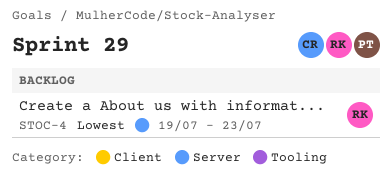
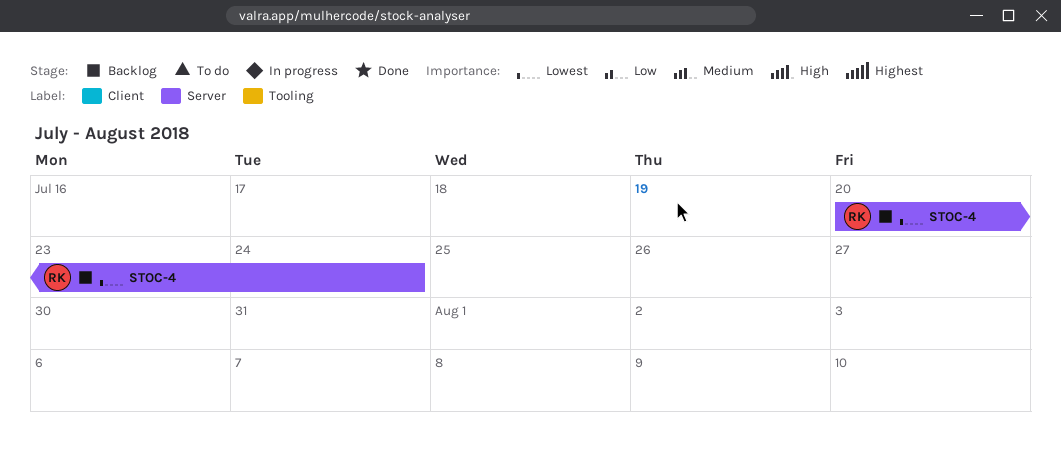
STOC-4, start: Jul 19 -> Jul 20
STOC-4, due: Jul 23 -> Jul 24

